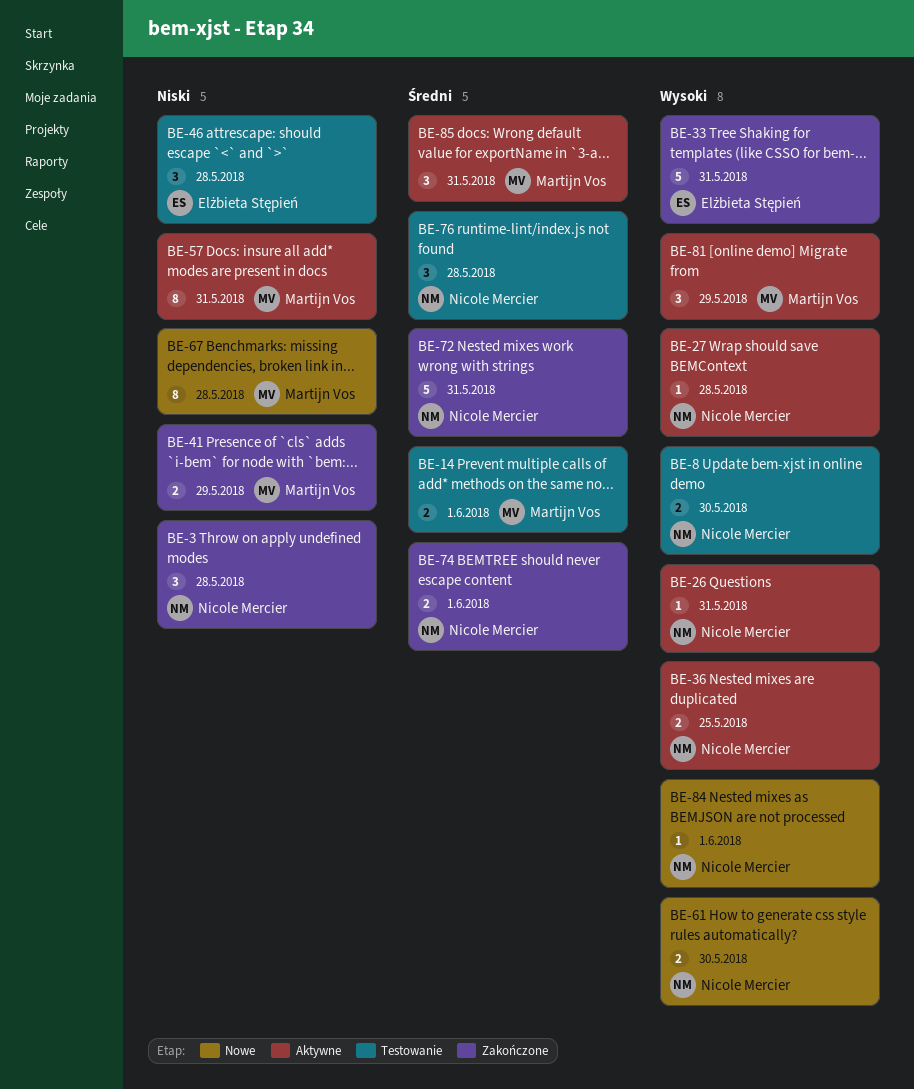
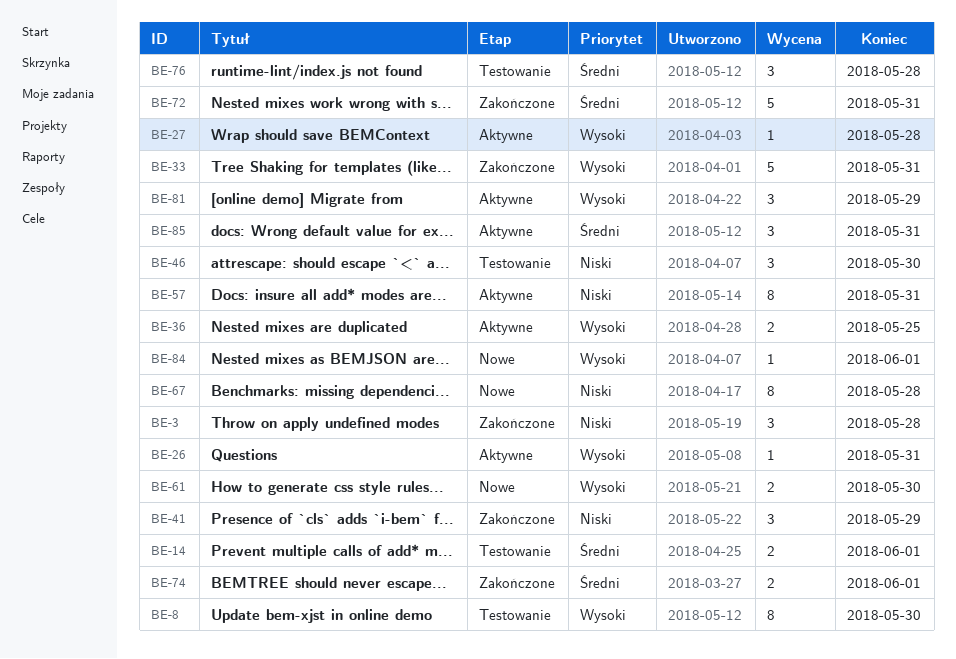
BE-8, estimate: 2 -> 8
BE-41, estimate: 2 -> 3
BE-46, due: May 28 -> May 30

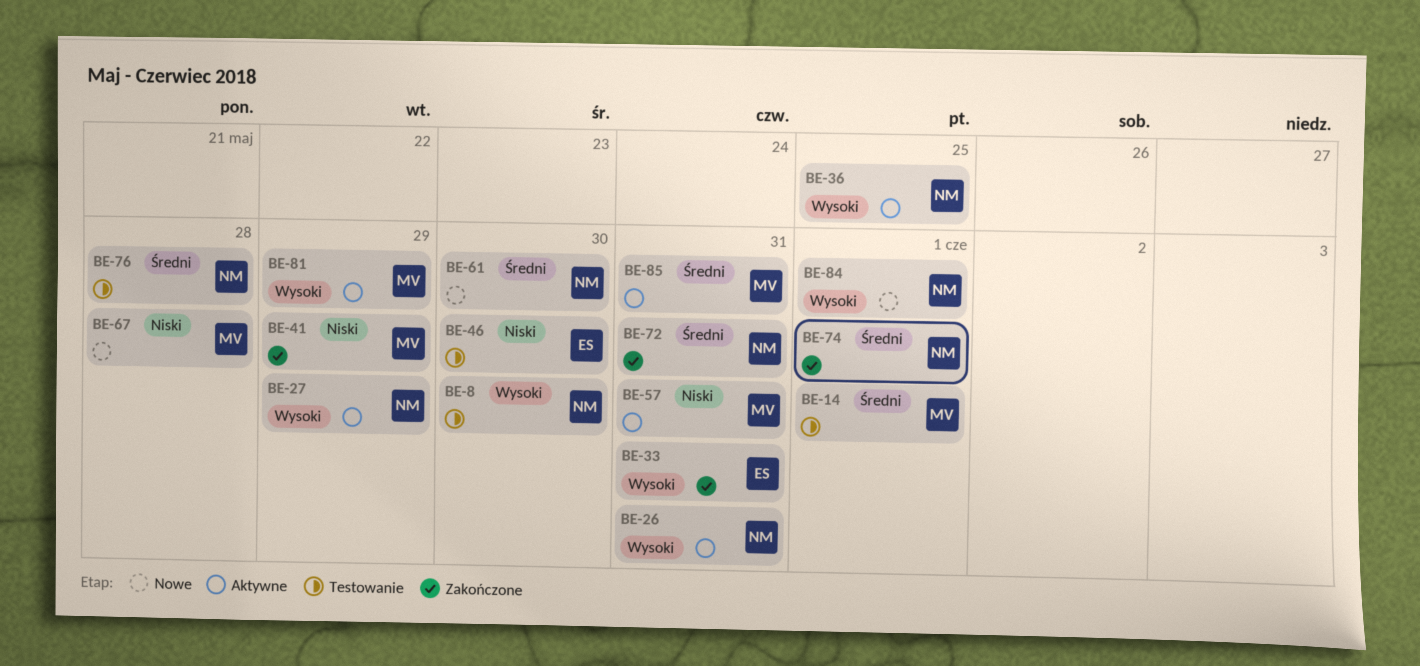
BE-3: present -> none
BE-27, due: May 28 -> May 29
BE-61, priority: Wysoki -> Średni

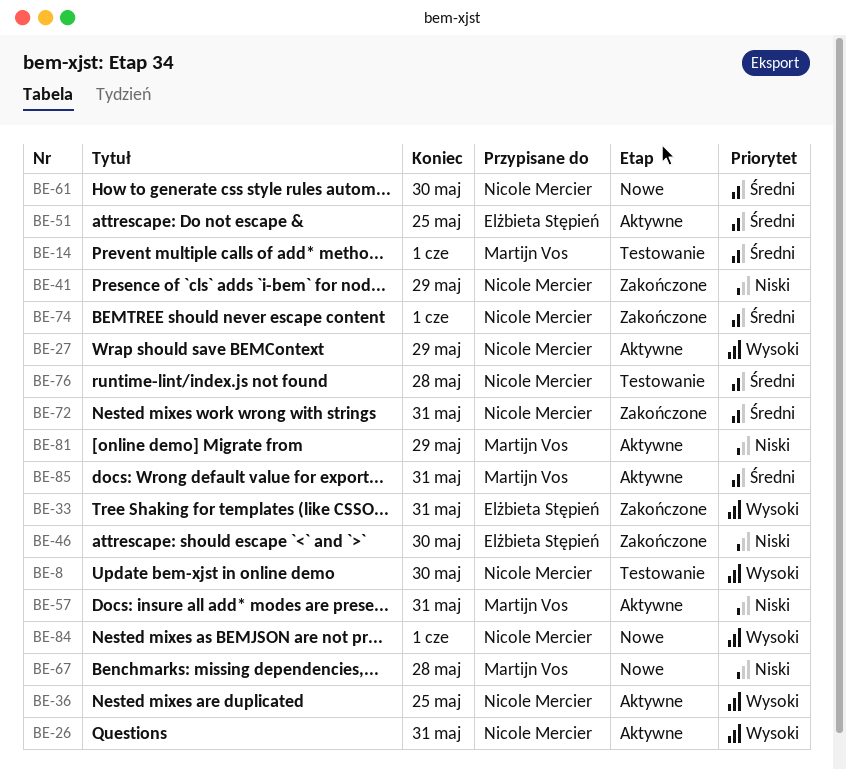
BE-41, owner: Martijn Vos -> Nicole Mercier
BE-46, status: Testowanie -> Zakończone
BE-51: none -> present
BE-81, priority: Wysoki -> Niski

